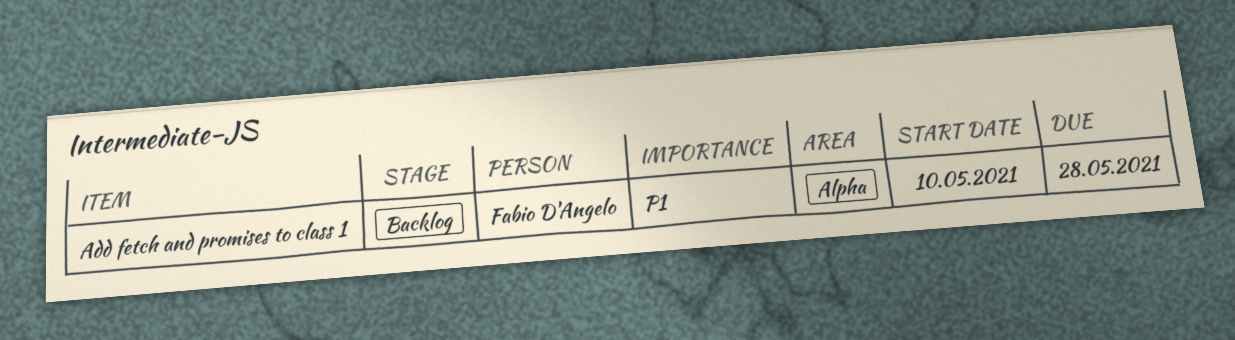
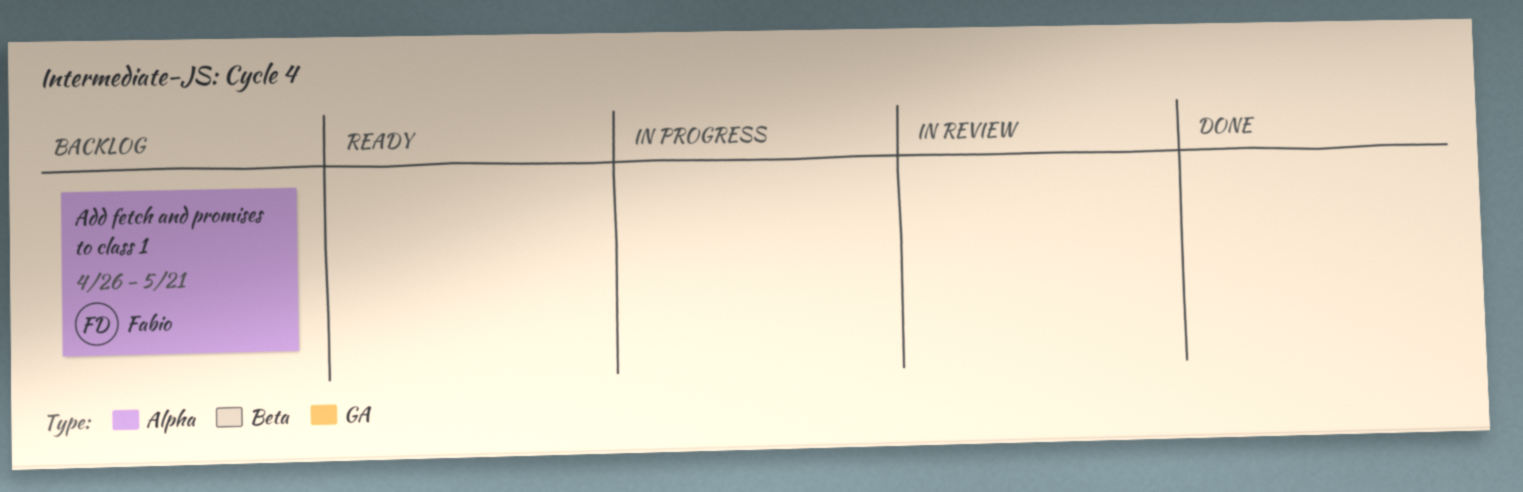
Add fetch and promises to class 1, start: May 10 -> Apr 26
Add fetch and promises to class 1, due: May 28 -> May 21

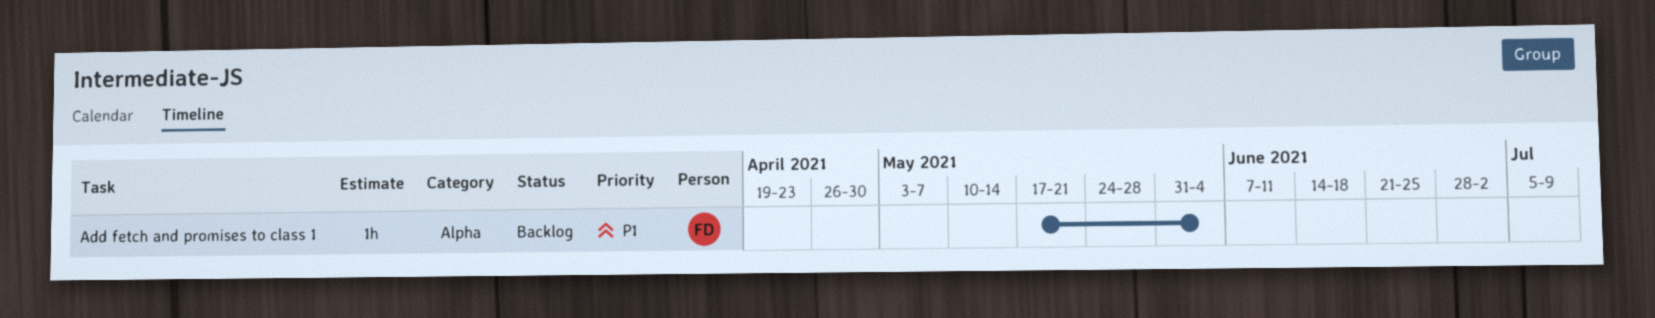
Add fetch and promises to class 1, start: Apr 26 -> May 17
Add fetch and promises to class 1, due: May 21 -> Jun 4

